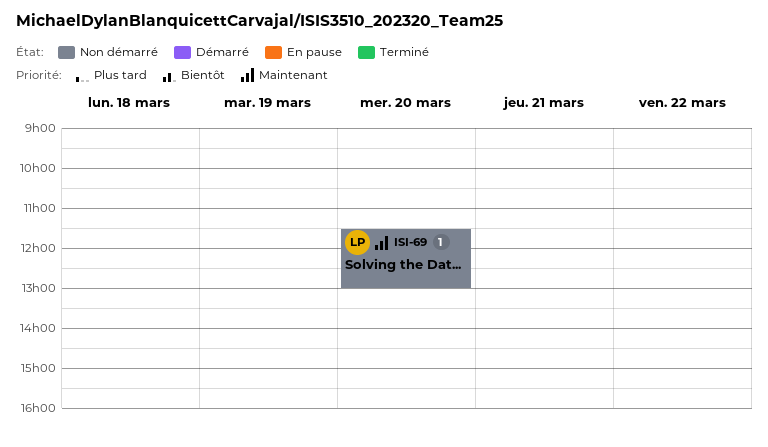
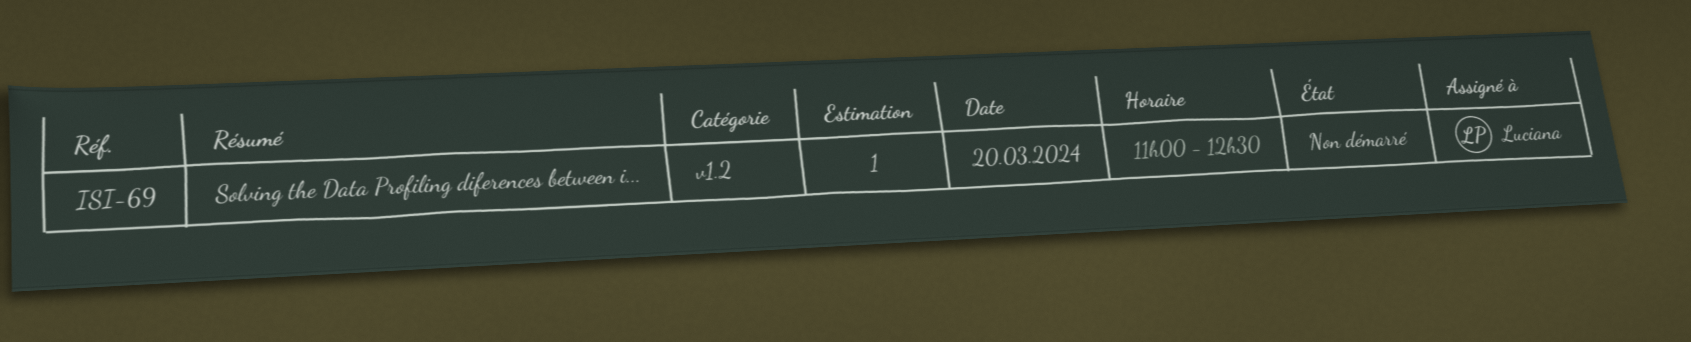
ISI-69, begins: 11:30 -> 11:00
ISI-69, ends: 13:00 -> 12:30

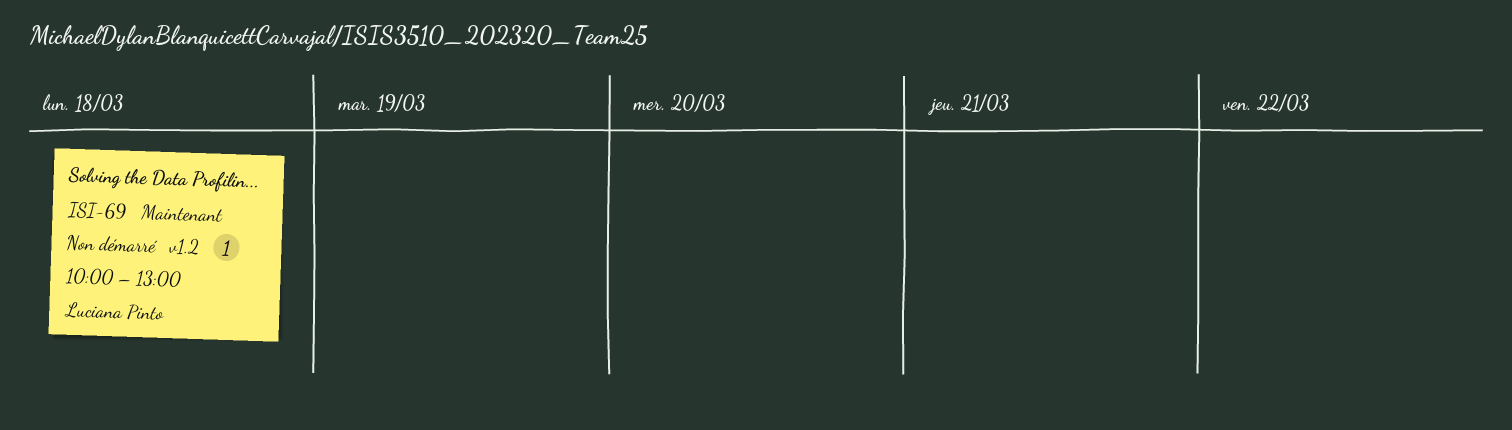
ISI-69, day: Mar 20 -> Mar 18
ISI-69, begins: 11:00 -> 10:00
ISI-69, ends: 12:30 -> 13:00

